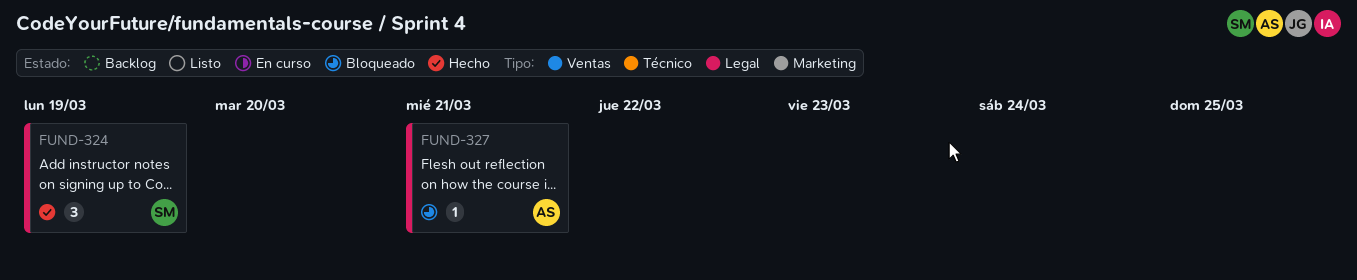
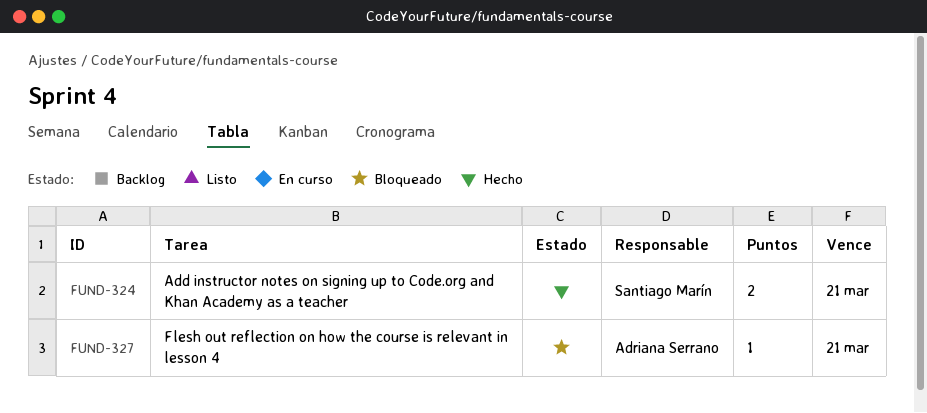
FUND-324, estimate: 3 -> 2
FUND-324, due: Mar 19 -> Mar 21

